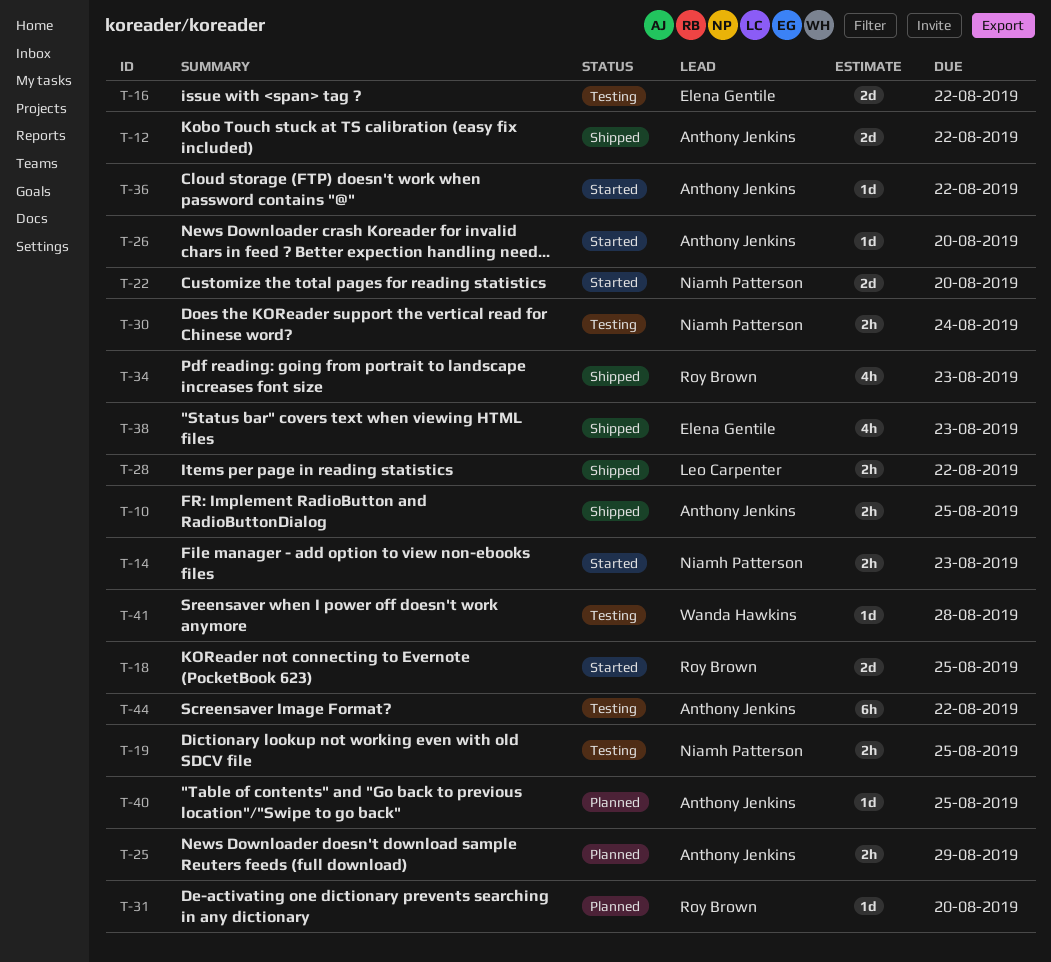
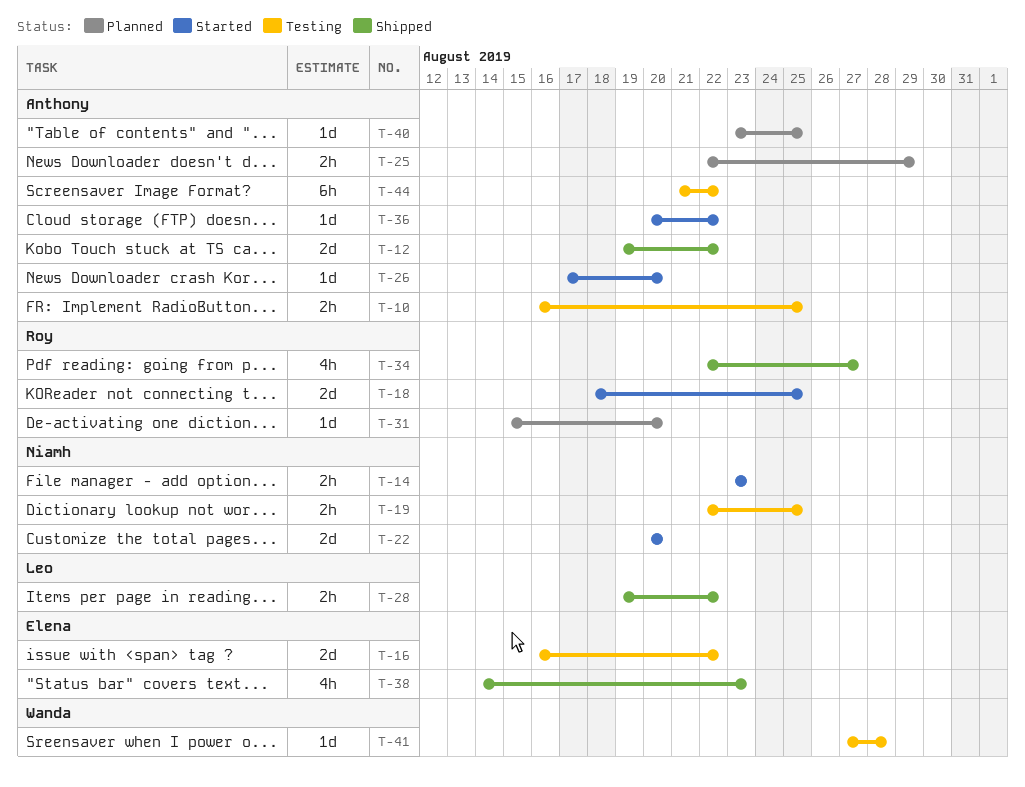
T-10, status: Shipped -> Testing
T-30: present -> none
T-34, due: Aug 23 -> Aug 27

